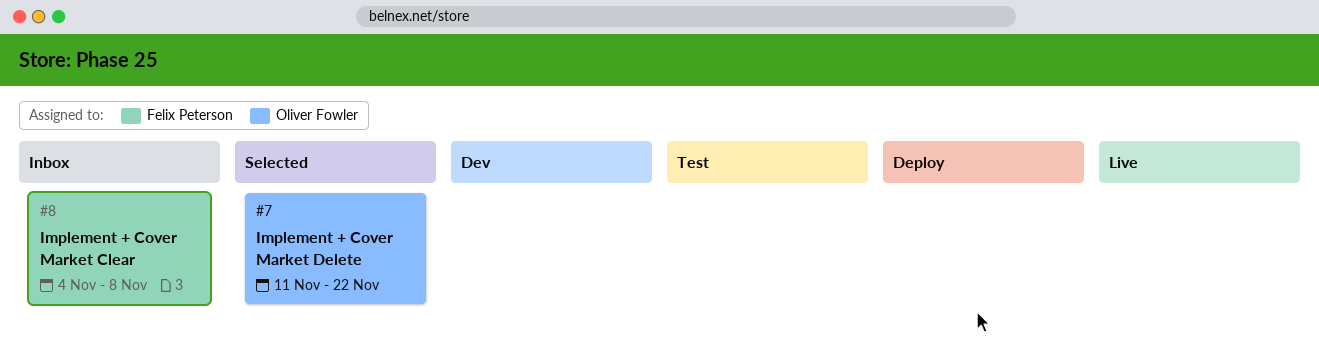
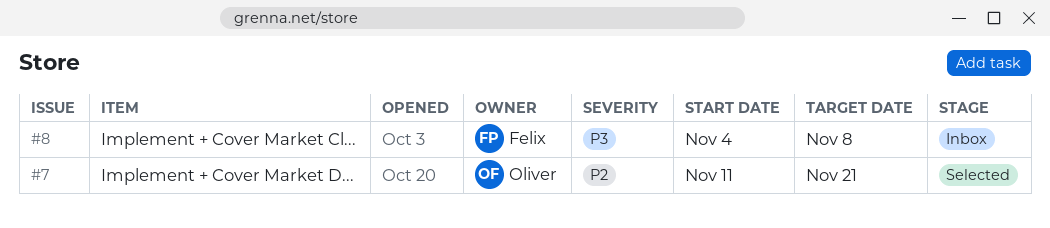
#7, due: Nov 22 -> Nov 21

